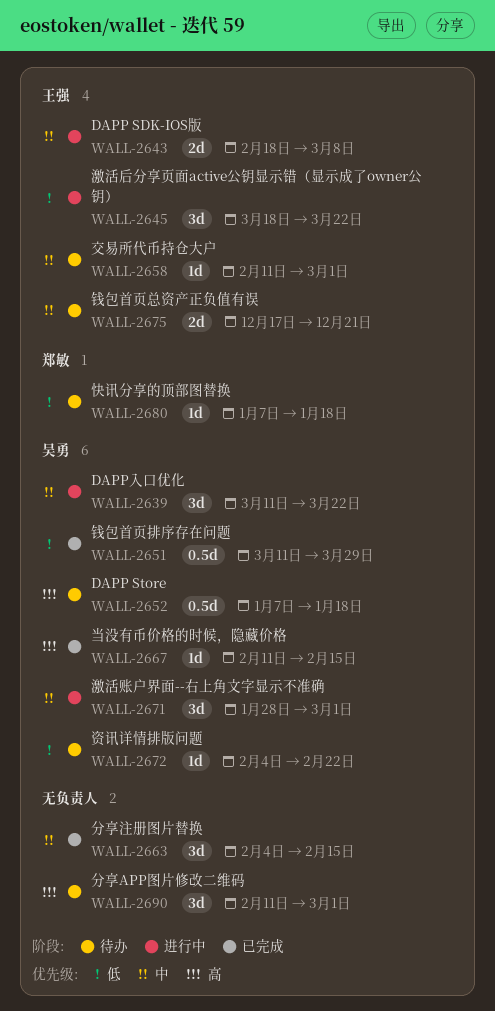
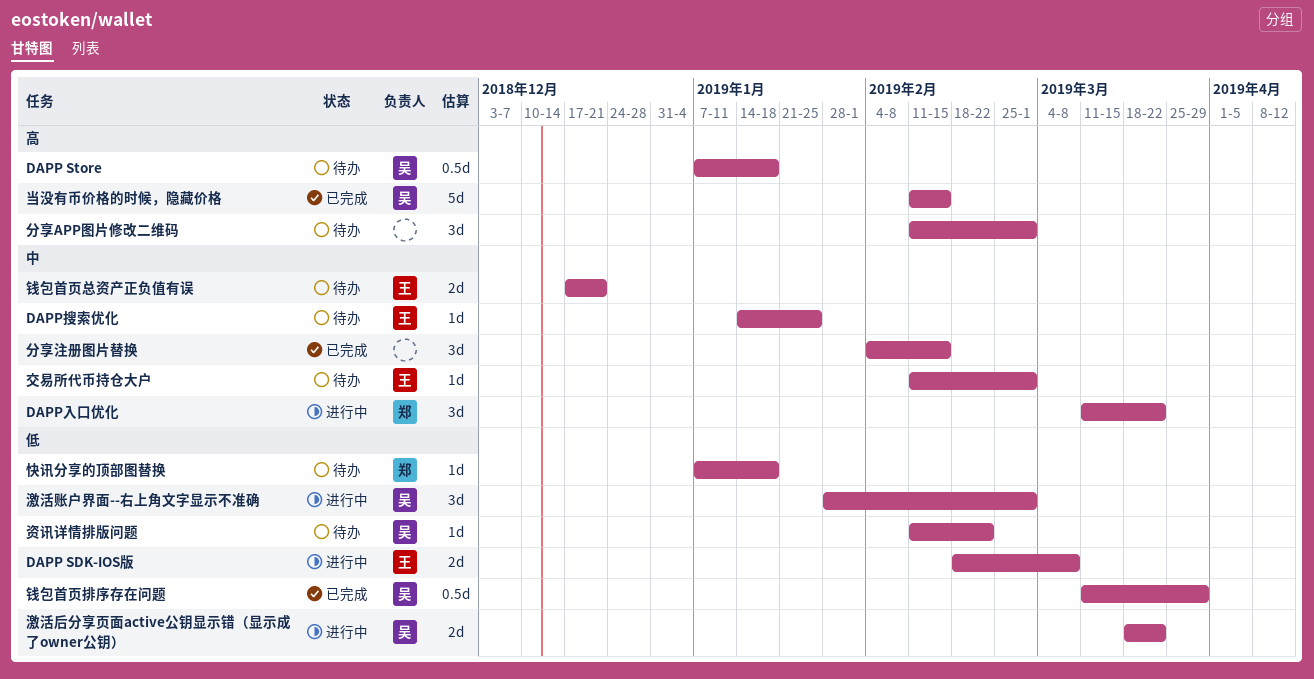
DAPP SDK-IOS版, priority: 中 -> 低
DAPP入口优化, owner: 吴勇 -> 郑敏
DAPP搜索优化: none -> present
当没有币价格的时候，隐藏价格, estimate: 1d -> 5d
激活后分享页面active公钥显示错（显示成了owner公钥）, owner: 王强 -> 吴勇
激活后分享页面active公钥显示错（显示成了owner公钥）, estimate: 3d -> 2d
激活账户界面--右上角文字显示不准确, priority: 中 -> 低
资讯详情排版问题, start: Feb 4 -> Feb 11

